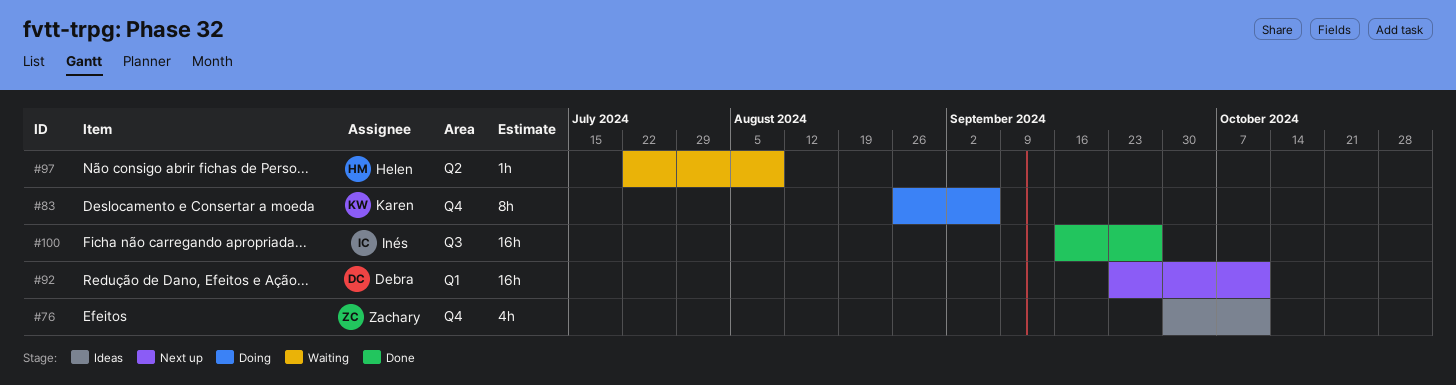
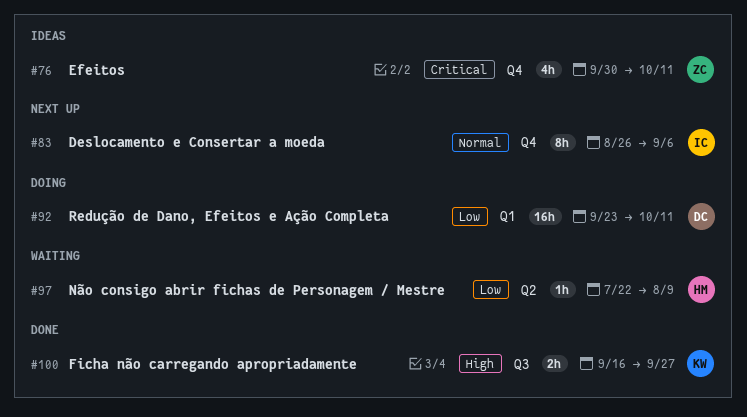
#83, status: Doing -> Next up
#83, owner: Karen -> Inés
#92, status: Next up -> Doing
#100, owner: Inés -> Karen
#100, estimate: 16h -> 2h

